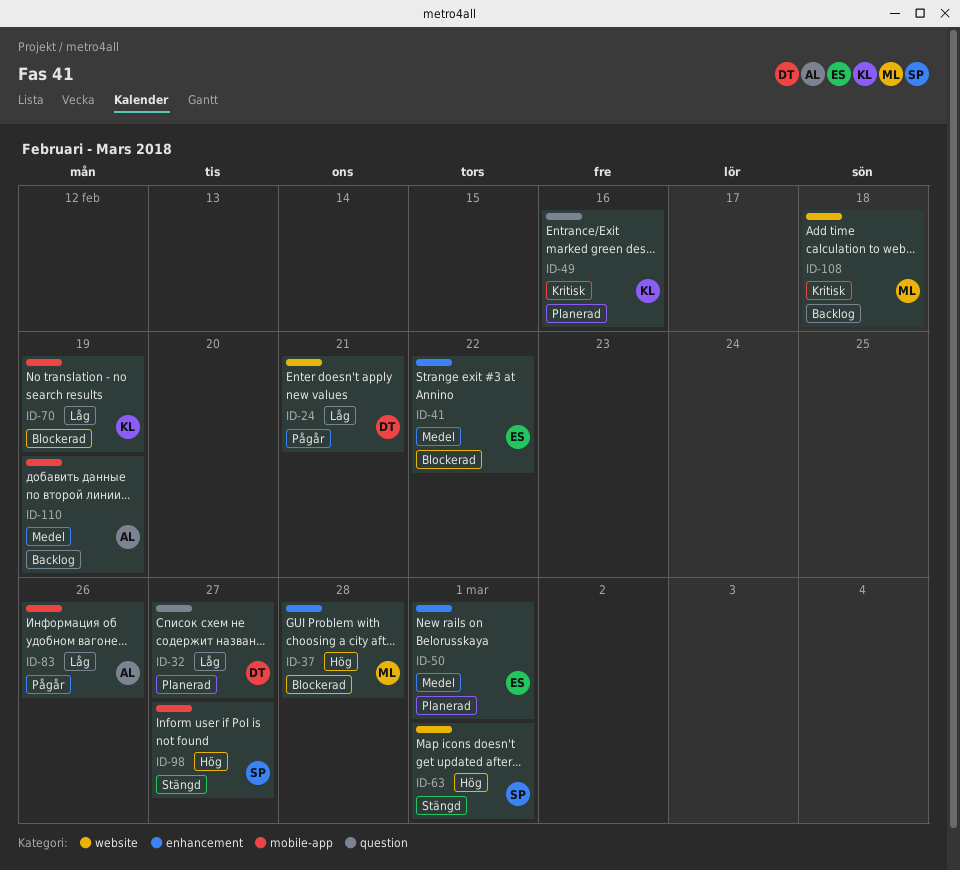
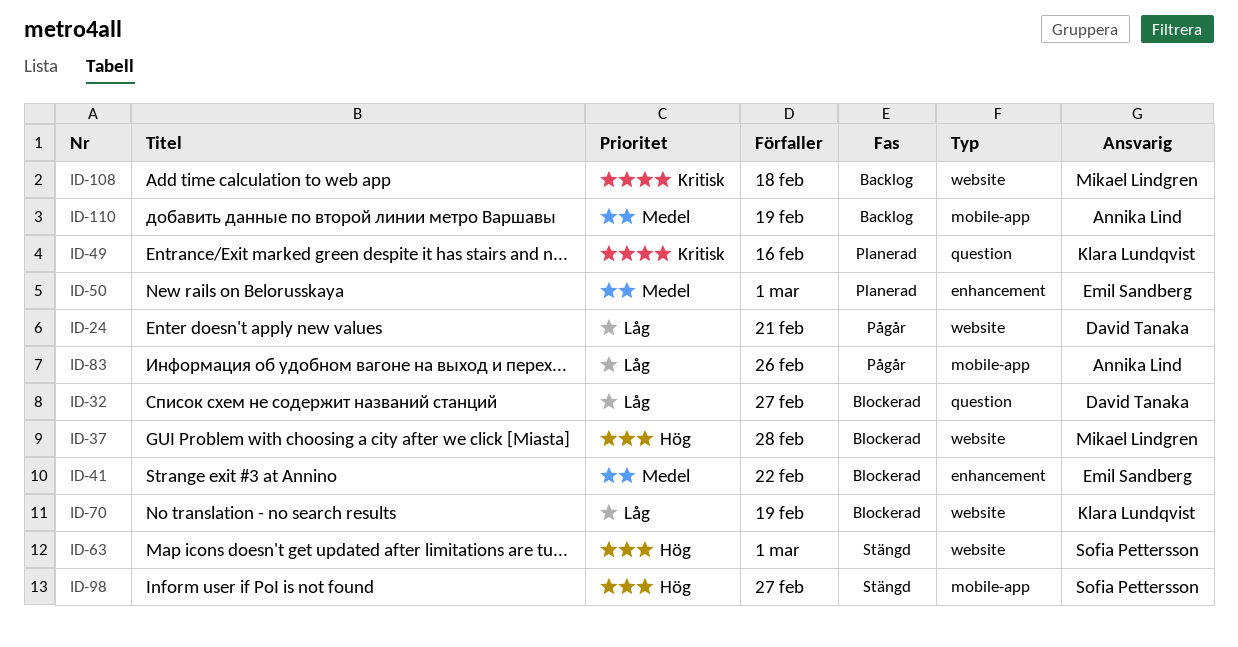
ID-32, status: Planerad -> Blockerad
ID-37, label: enhancement -> website
ID-70, label: mobile-app -> website

